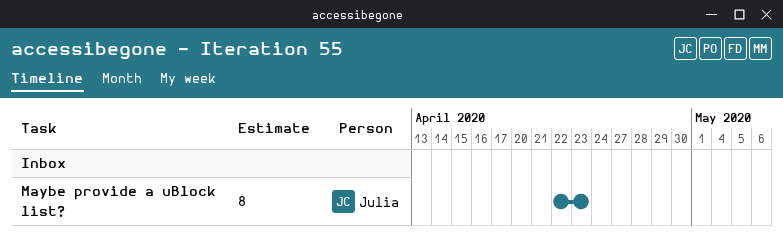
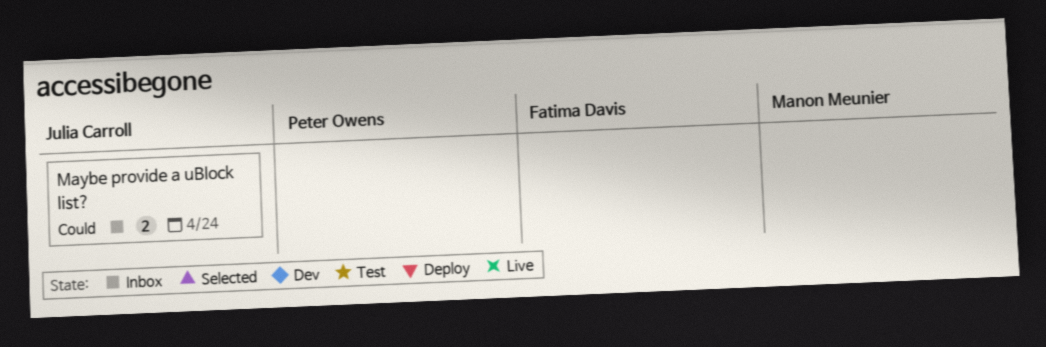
Maybe provide a uBlock list?, estimate: 8 -> 2
Maybe provide a uBlock list?, due: Apr 23 -> Apr 24

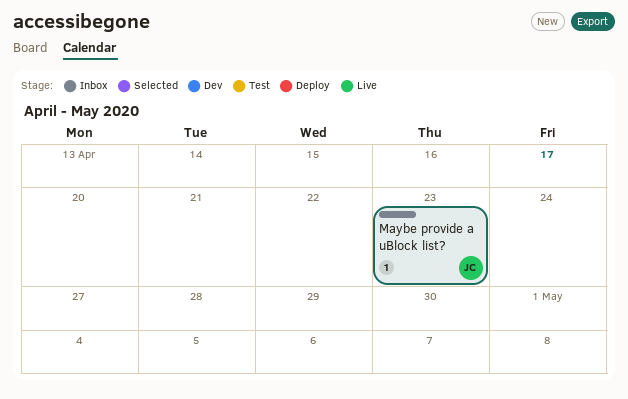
Maybe provide a uBlock list?, estimate: 2 -> 1
Maybe provide a uBlock list?, due: Apr 24 -> Apr 23

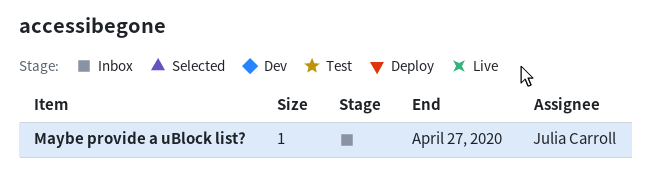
Maybe provide a uBlock list?, due: Apr 23 -> Apr 27

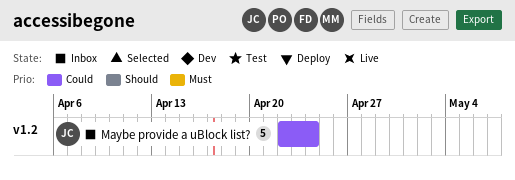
Maybe provide a uBlock list?, estimate: 1 -> 5
Maybe provide a uBlock list?, due: Apr 27 -> Apr 24

